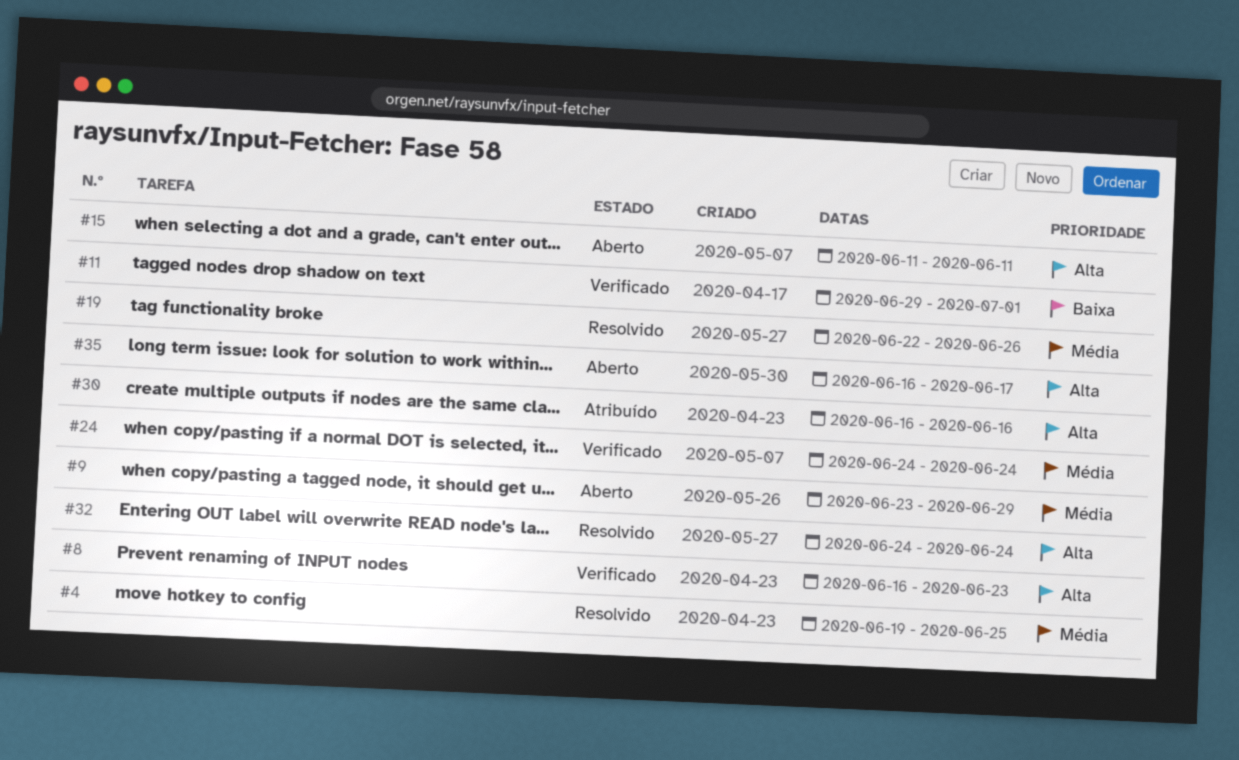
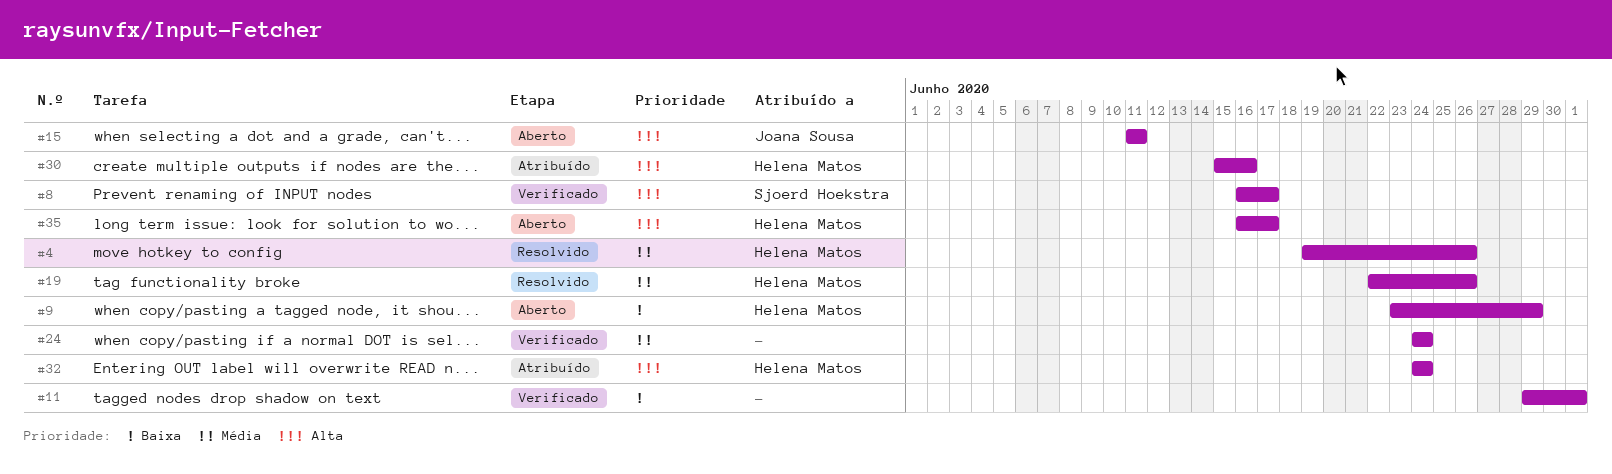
#4, due: Jun 25 -> Jun 26
#8, due: Jun 23 -> Jun 17
#9, priority: Média -> Baixa
#30, start: Jun 16 -> Jun 15
#32, status: Resolvido -> Atribuído

